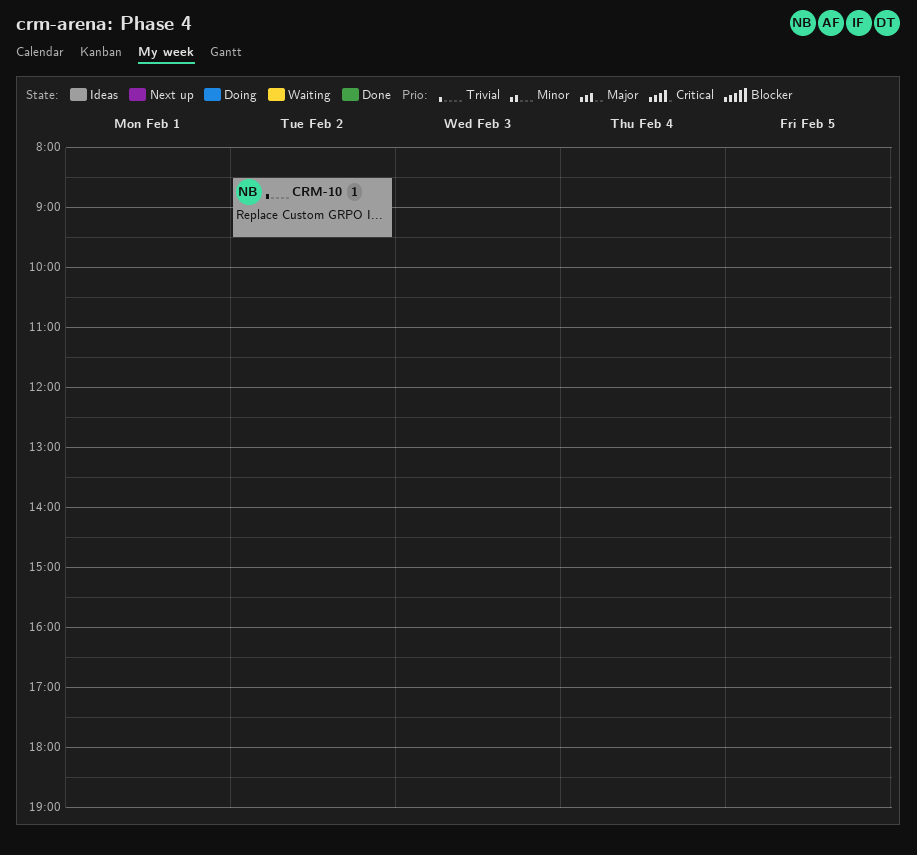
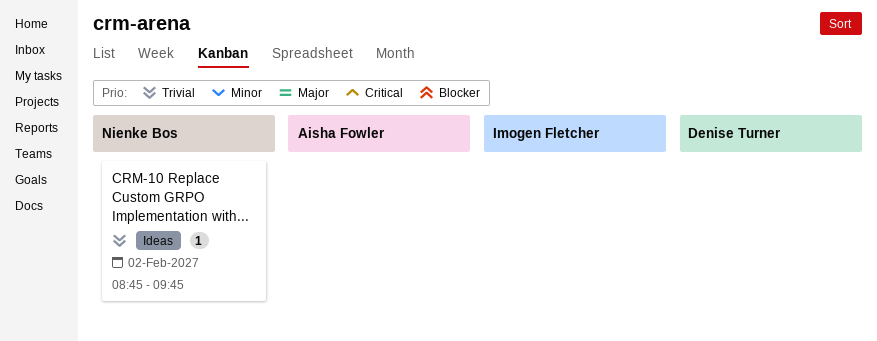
CRM-10, begins: 08:30 -> 08:45
CRM-10, ends: 09:30 -> 09:45

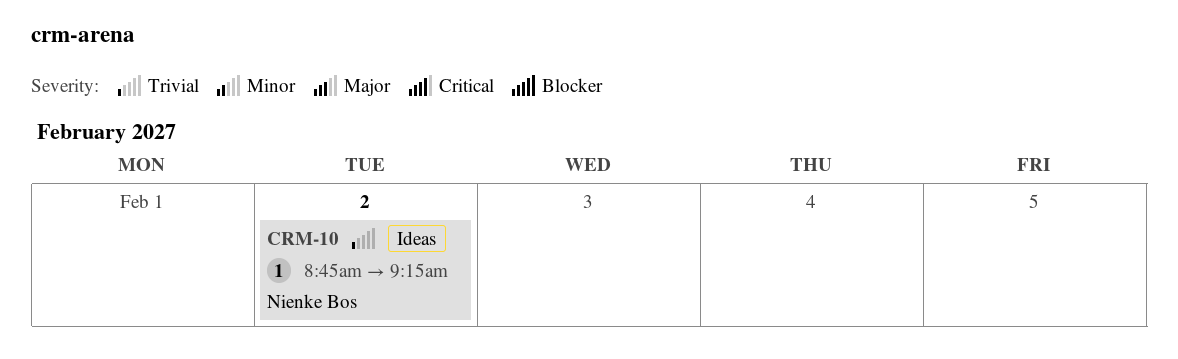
CRM-10, ends: 09:45 -> 09:15

